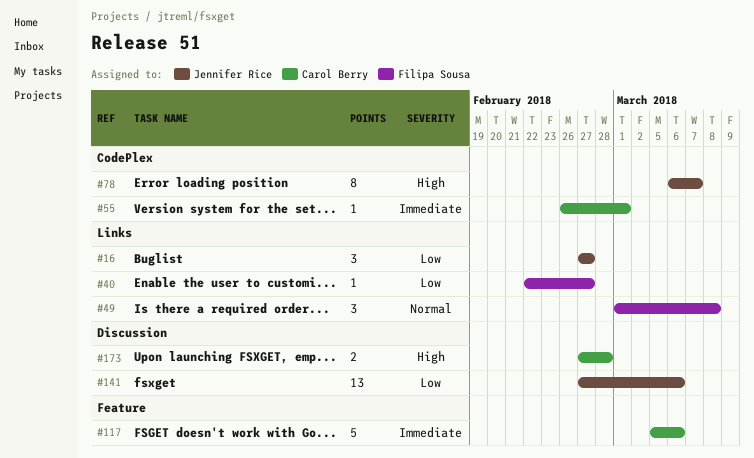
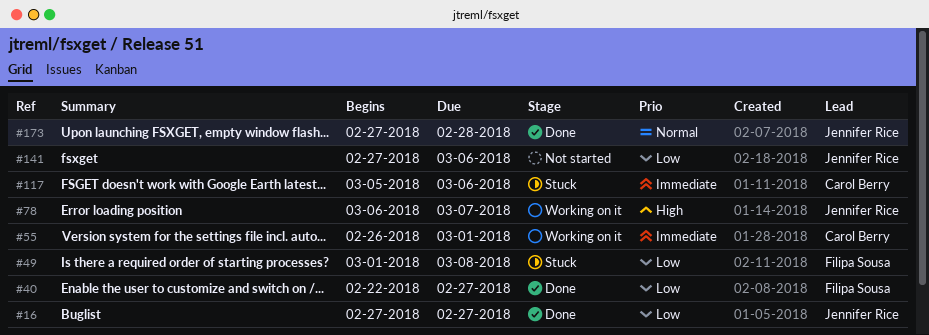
#49, priority: Normal -> Low
#173, owner: Carol Berry -> Jennifer Rice
#173, priority: High -> Normal

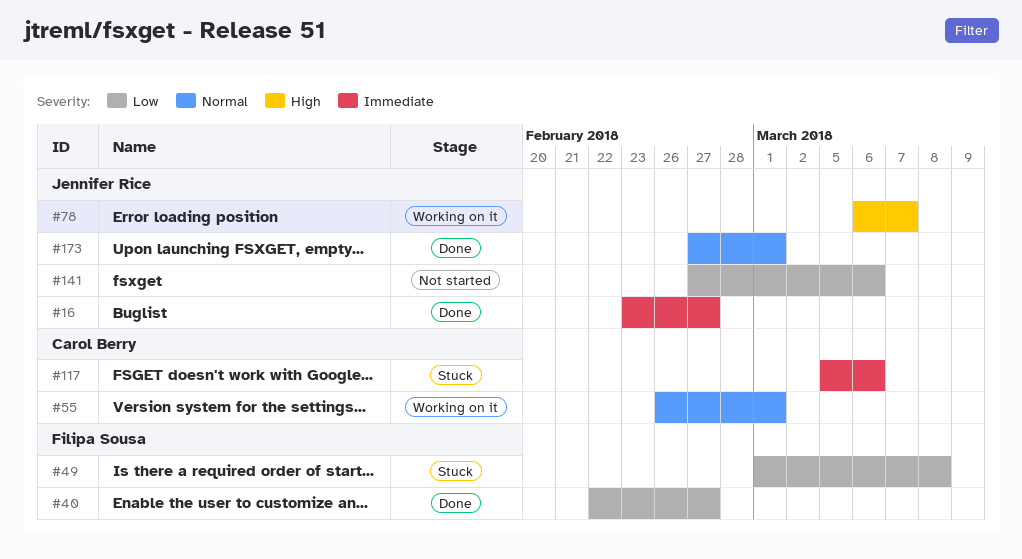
#16, priority: Low -> Immediate
#16, start: Feb 27 -> Feb 23
#55, priority: Immediate -> Normal
#173, due: Feb 28 -> Mar 1

